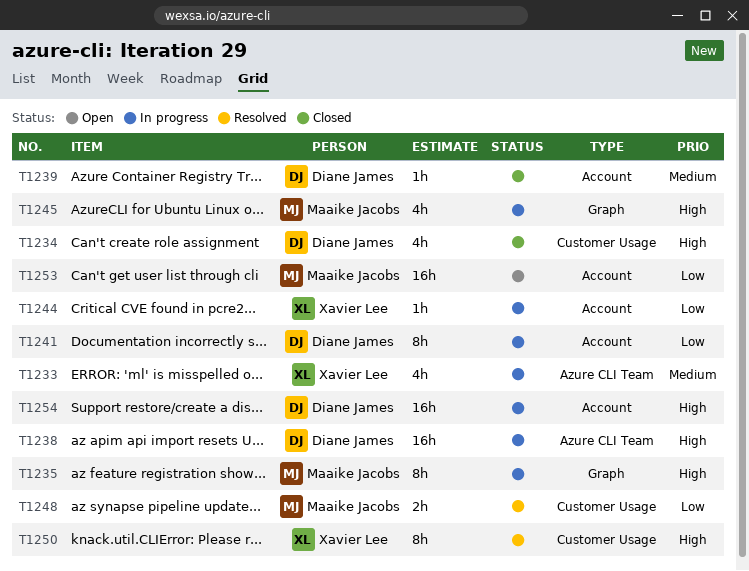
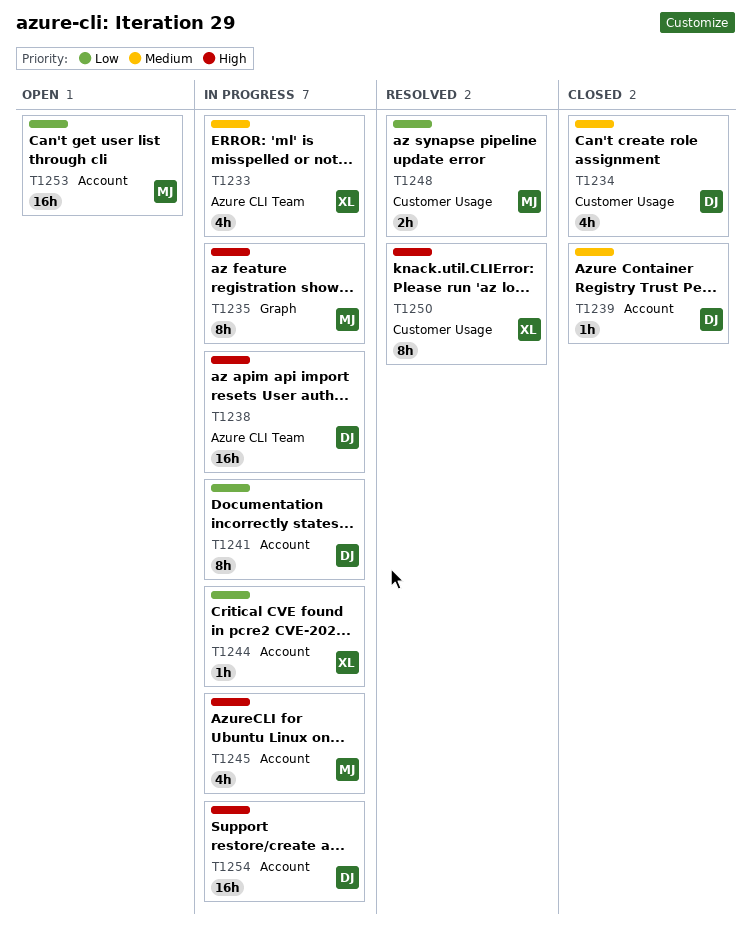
T1234, priority: High -> Medium
T1245, label: Graph -> Account

